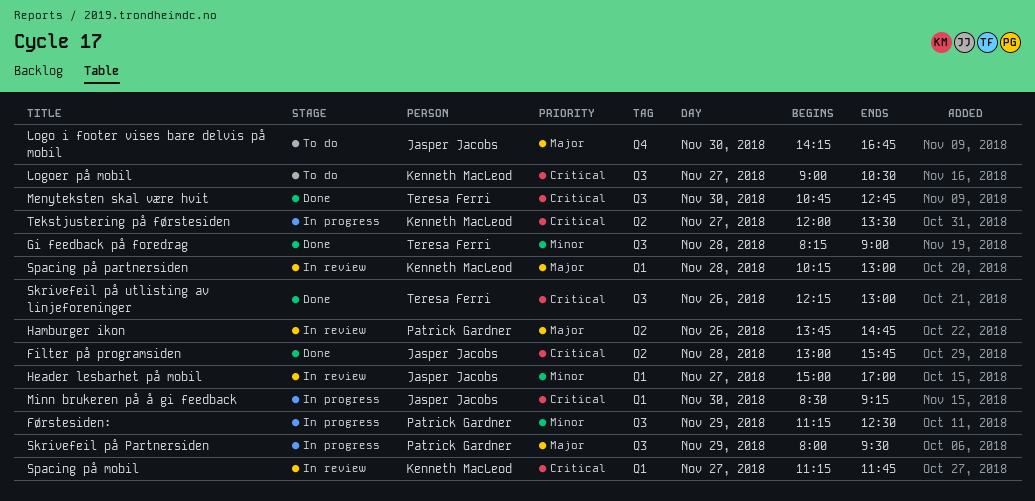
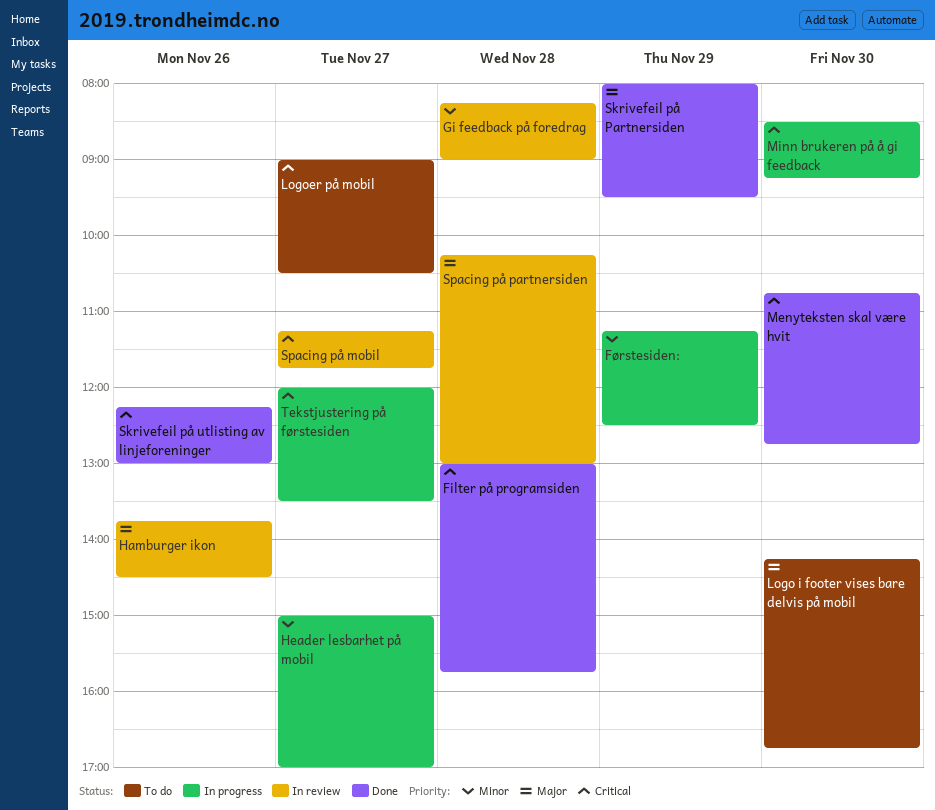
Gi feedback på foredrag, status: Done -> In review
Hamburger ikon, ends: 14:45 -> 14:30
Header lesbarhet på mobil, status: In review -> In progress
Skrivefeil på Partnersiden, status: In progress -> Done

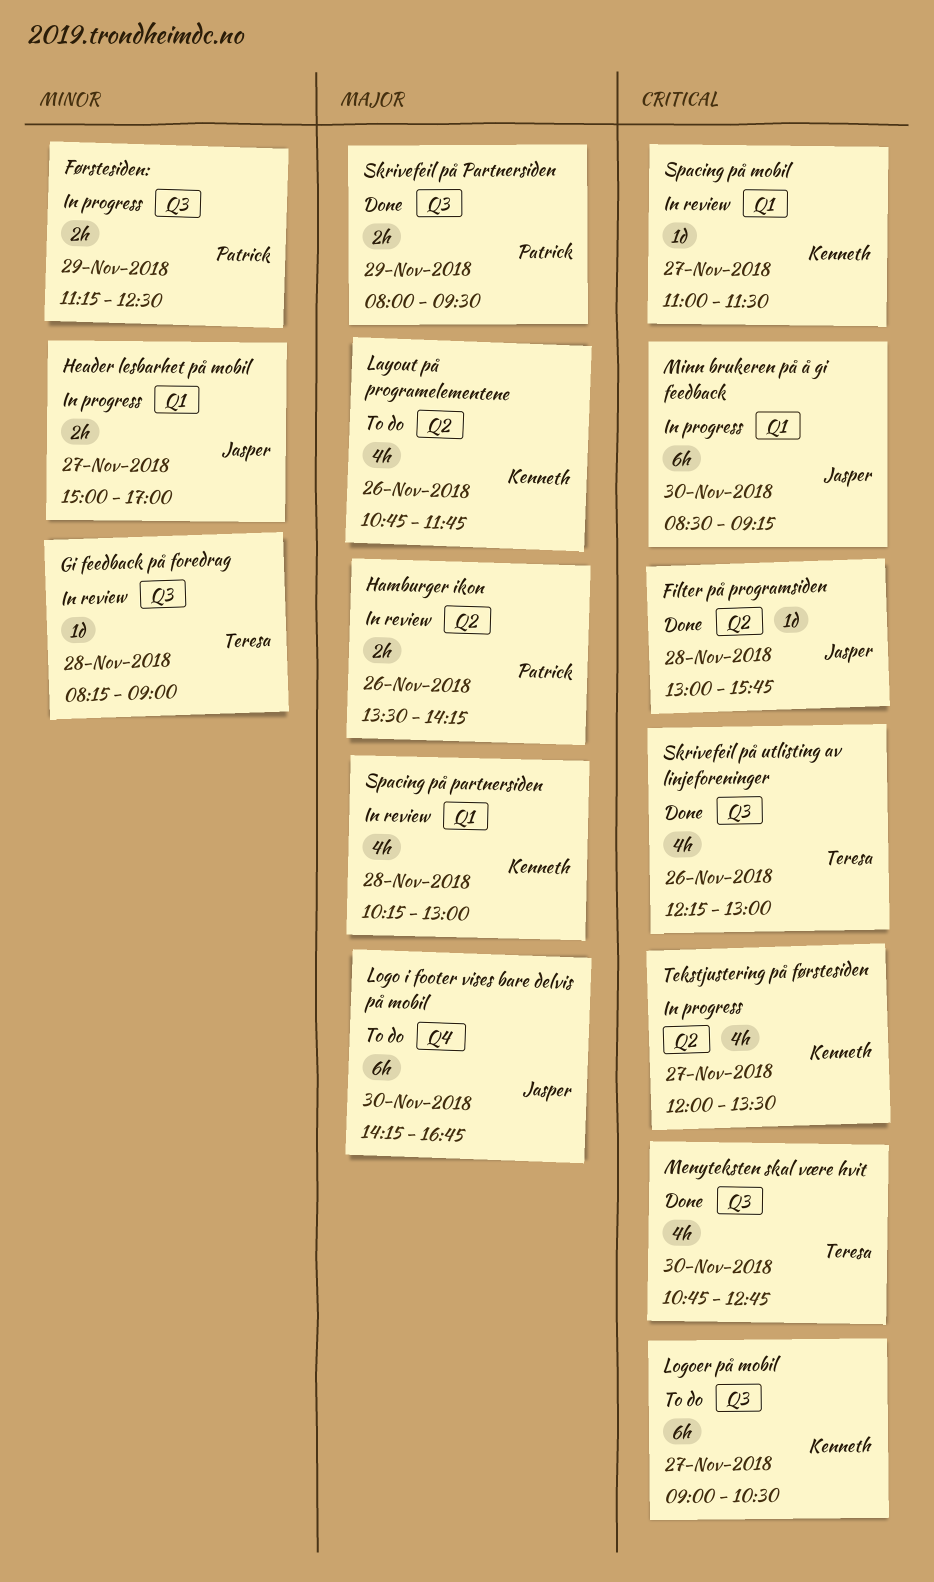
Hamburger ikon, begins: 13:45 -> 13:30
Hamburger ikon, ends: 14:30 -> 14:15
Layout på programelementene: none -> present
Spacing på mobil, begins: 11:15 -> 11:00
Spacing på mobil, ends: 11:45 -> 11:30

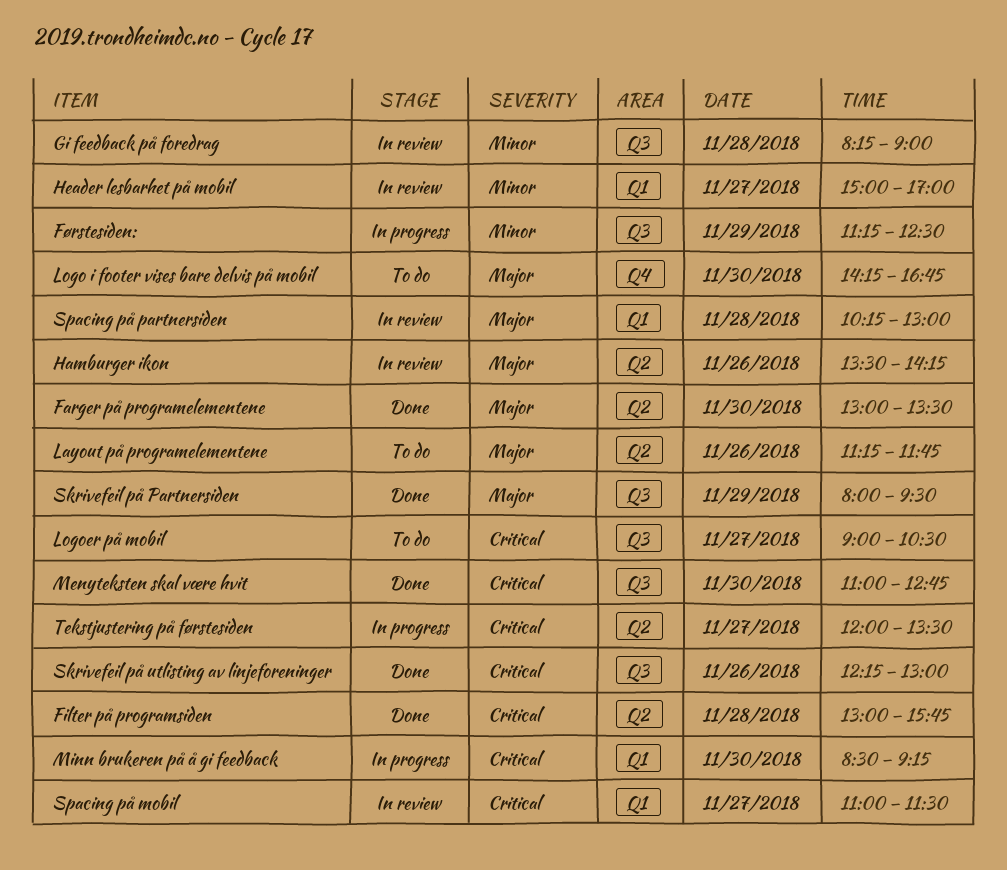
Farger på programelementene: none -> present
Header lesbarhet på mobil, status: In progress -> In review
Layout på programelementene, begins: 10:45 -> 11:15
Menyteksten skal være hvit, begins: 10:45 -> 11:00

